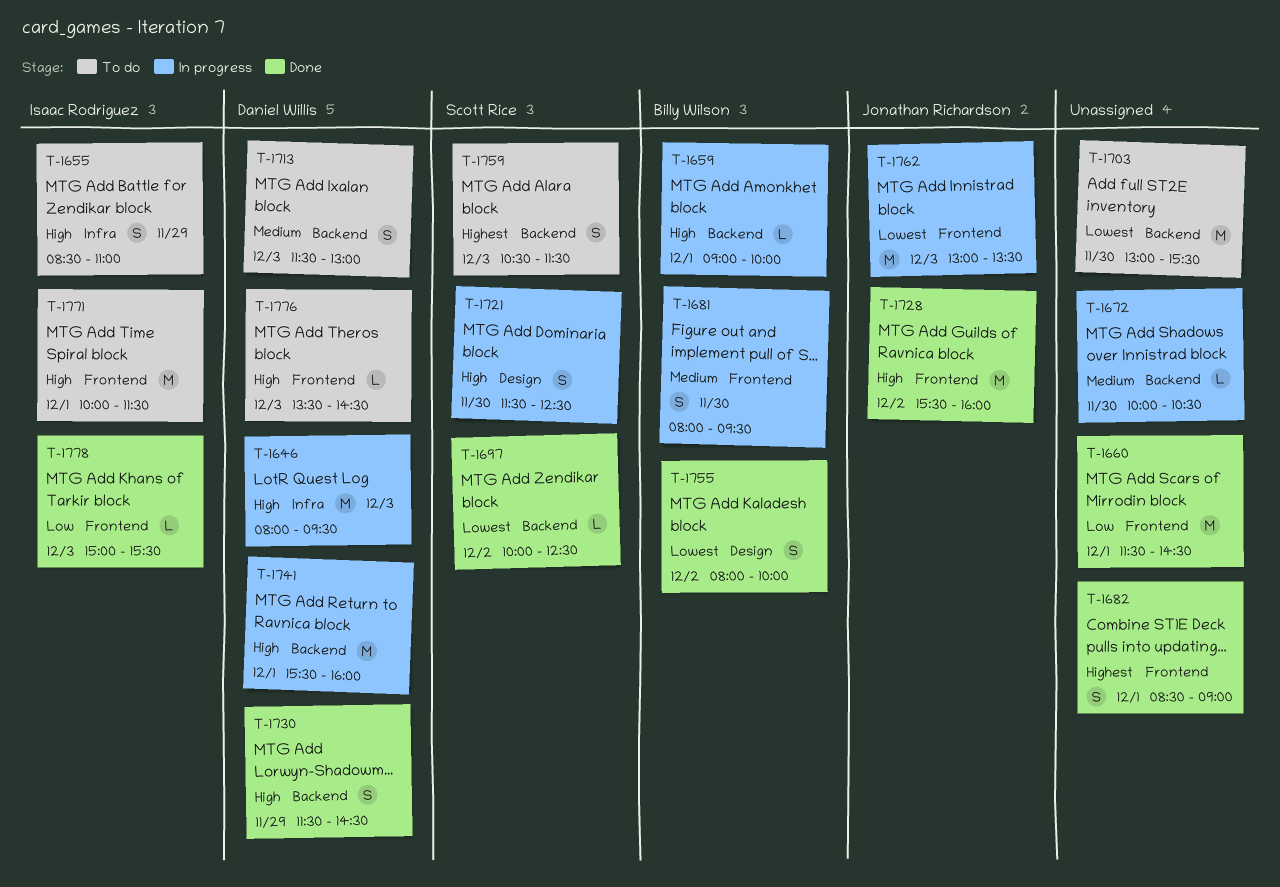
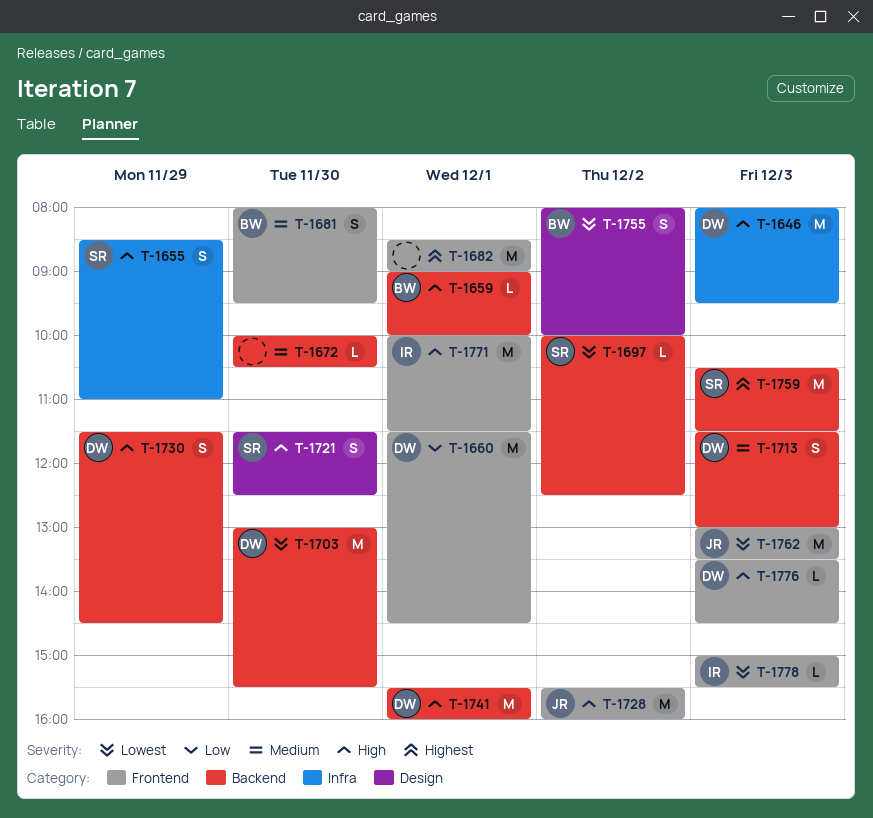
T-1655, owner: Isaac Rodriguez -> Scott Rice
T-1660, owner: none -> Daniel Willis
T-1682, estimate: S -> M
T-1703, owner: none -> Daniel Willis
T-1759, estimate: S -> M
T-1778, priority: Low -> Lowest

